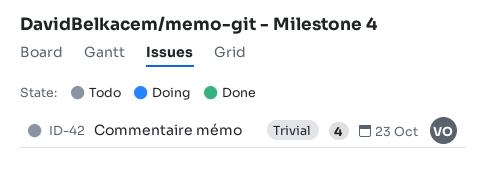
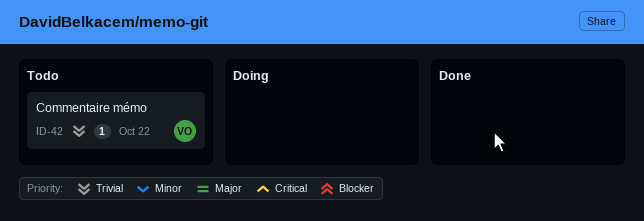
ID-42, estimate: 4 -> 1
ID-42, due: Oct 23 -> Oct 22

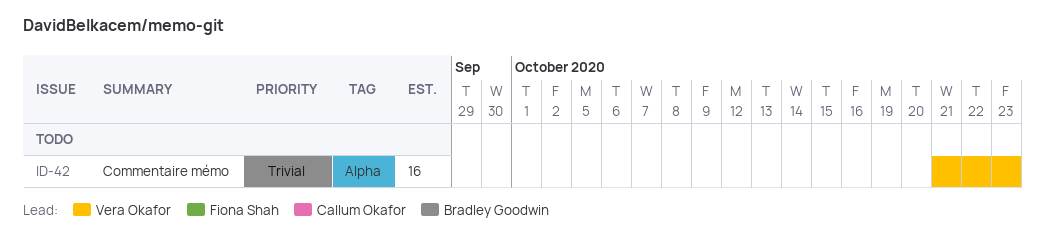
ID-42, estimate: 1 -> 16
ID-42, due: Oct 22 -> Oct 23

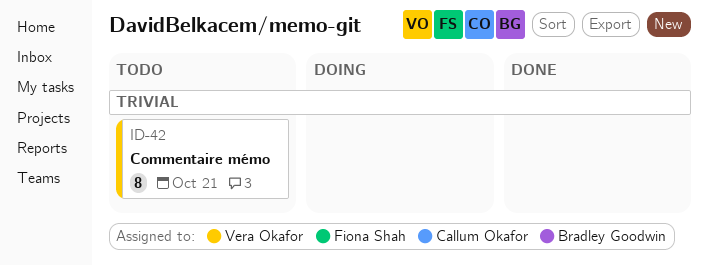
ID-42, estimate: 16 -> 8
ID-42, due: Oct 23 -> Oct 21

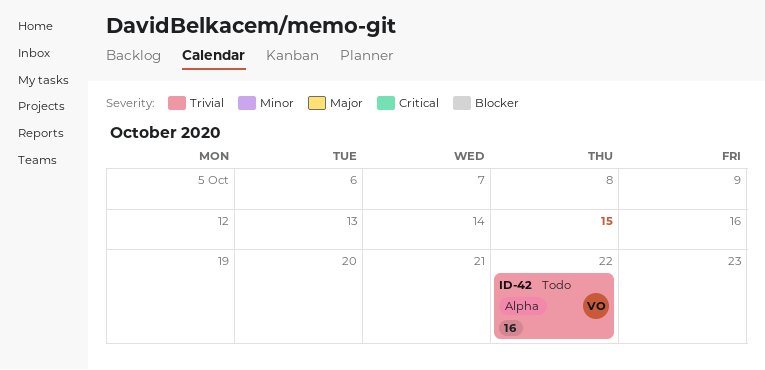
ID-42, estimate: 8 -> 16
ID-42, due: Oct 21 -> Oct 22

